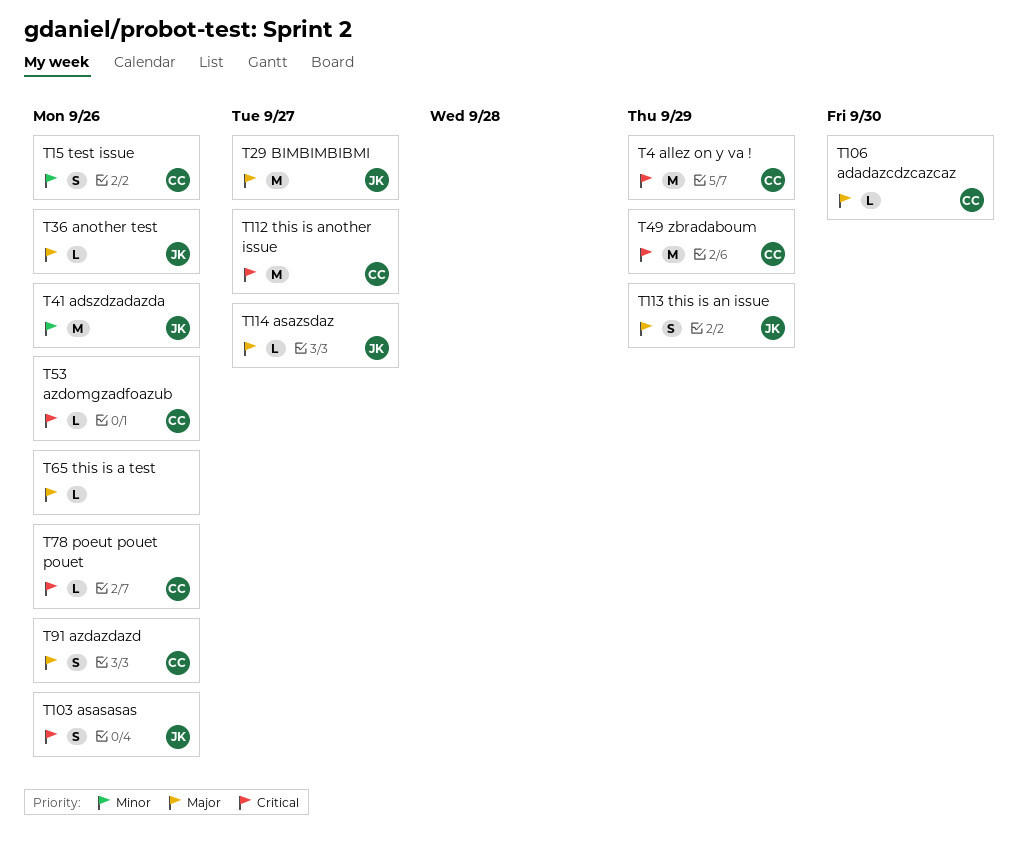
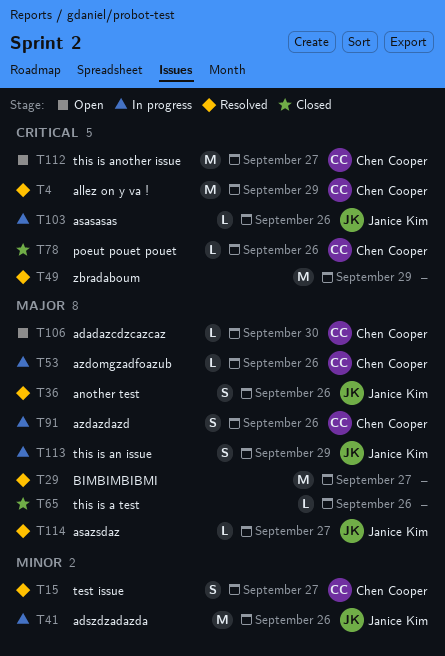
T15, due: Sep 26 -> Sep 27
T29, owner: Janice Kim -> none
T36, estimate: L -> S
T49, owner: Chen Cooper -> none
T53, priority: Critical -> Major
T103, estimate: S -> L

